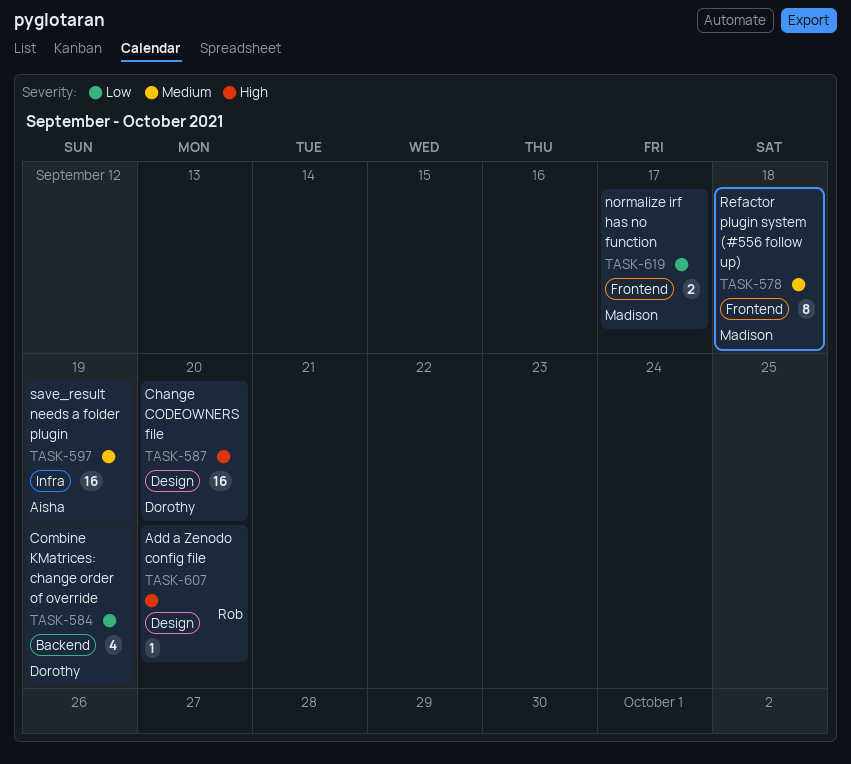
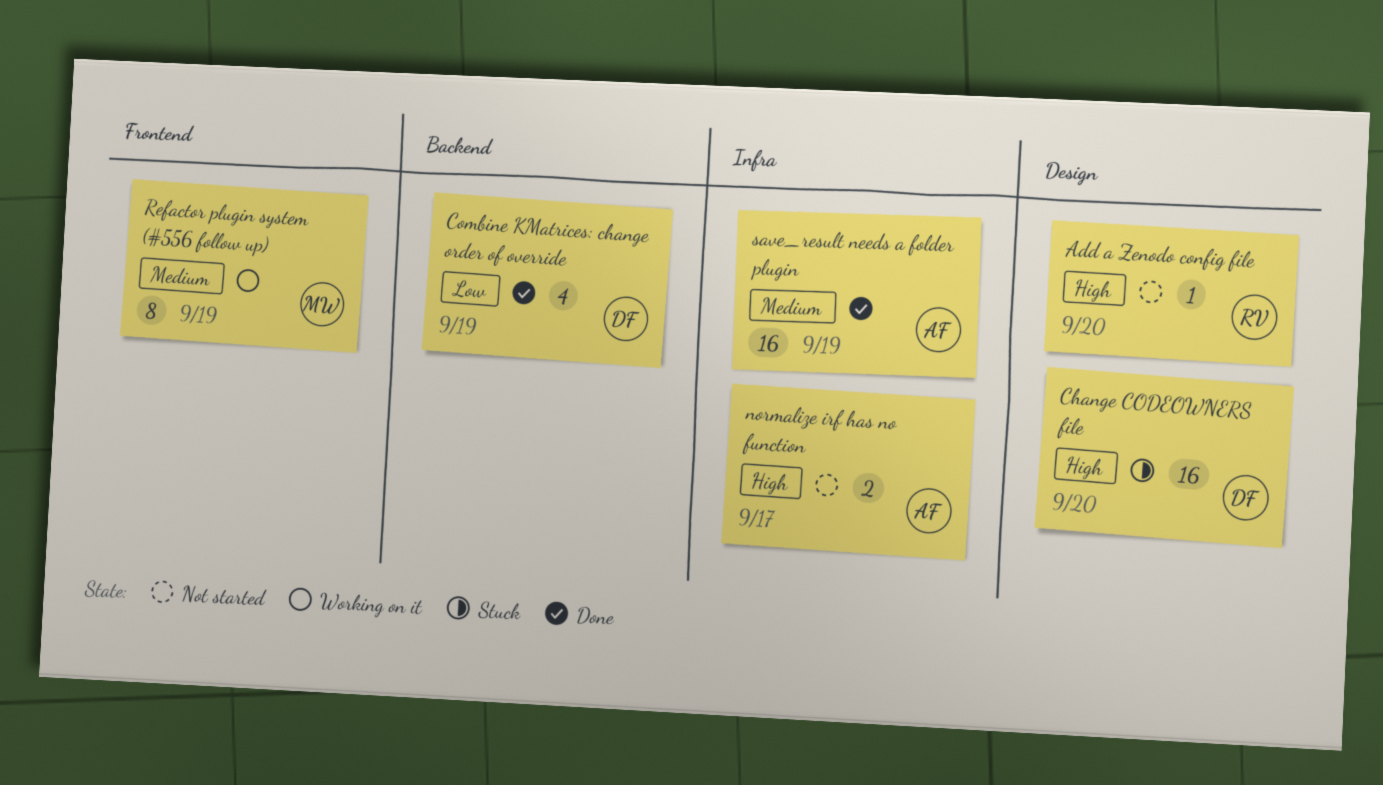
normalize irf has no function, owner: Madison -> Aisha
normalize irf has no function, priority: Low -> High
normalize irf has no function, label: Frontend -> Infra
Refactor plugin system (#556 follow up), due: Sep 18 -> Sep 19

